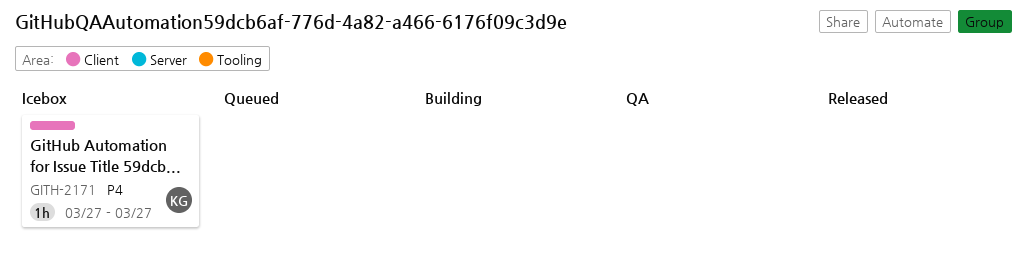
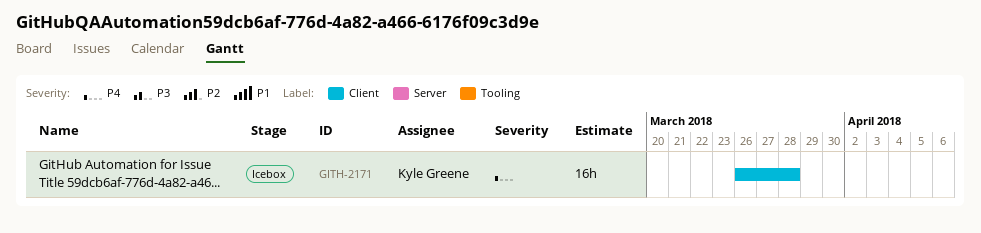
GITH-2171, estimate: 1h -> 16h
GITH-2171, start: Mar 27 -> Mar 26
GITH-2171, due: Mar 27 -> Mar 28

